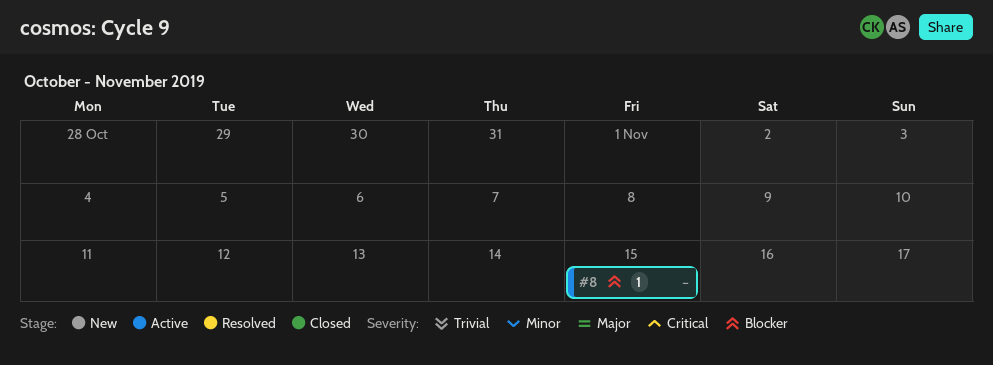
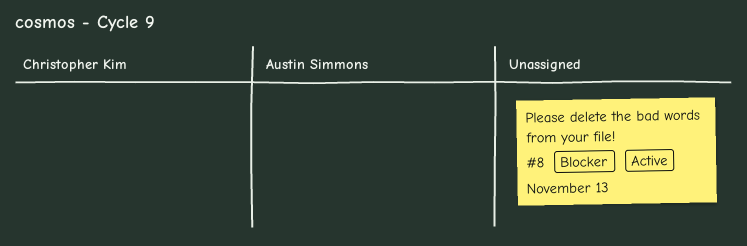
#8, due: Nov 15 -> Nov 13

